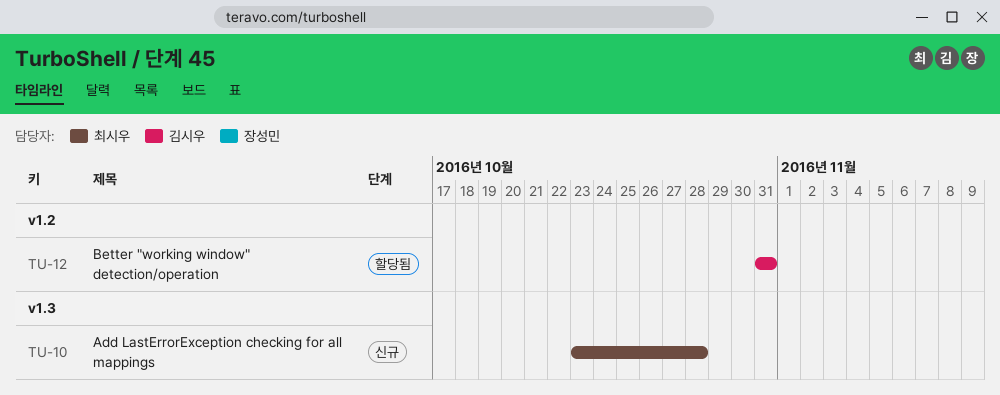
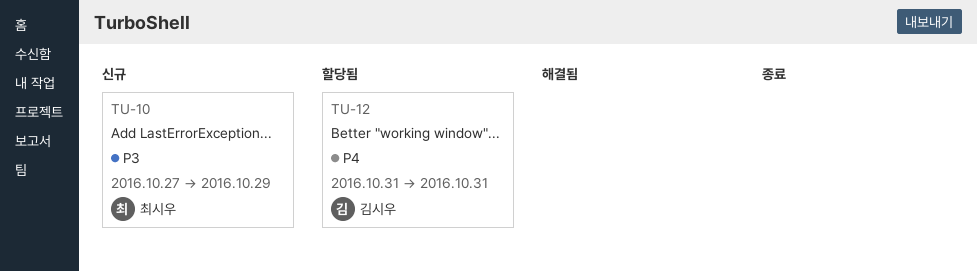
TU-10, start: Oct 23 -> Oct 27
TU-10, due: Oct 28 -> Oct 29

